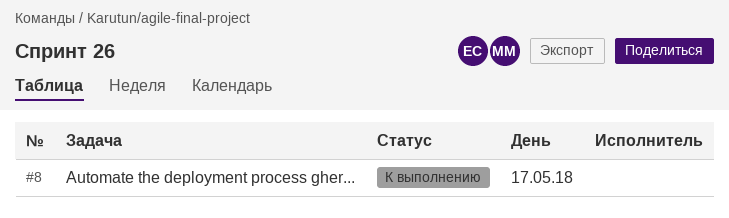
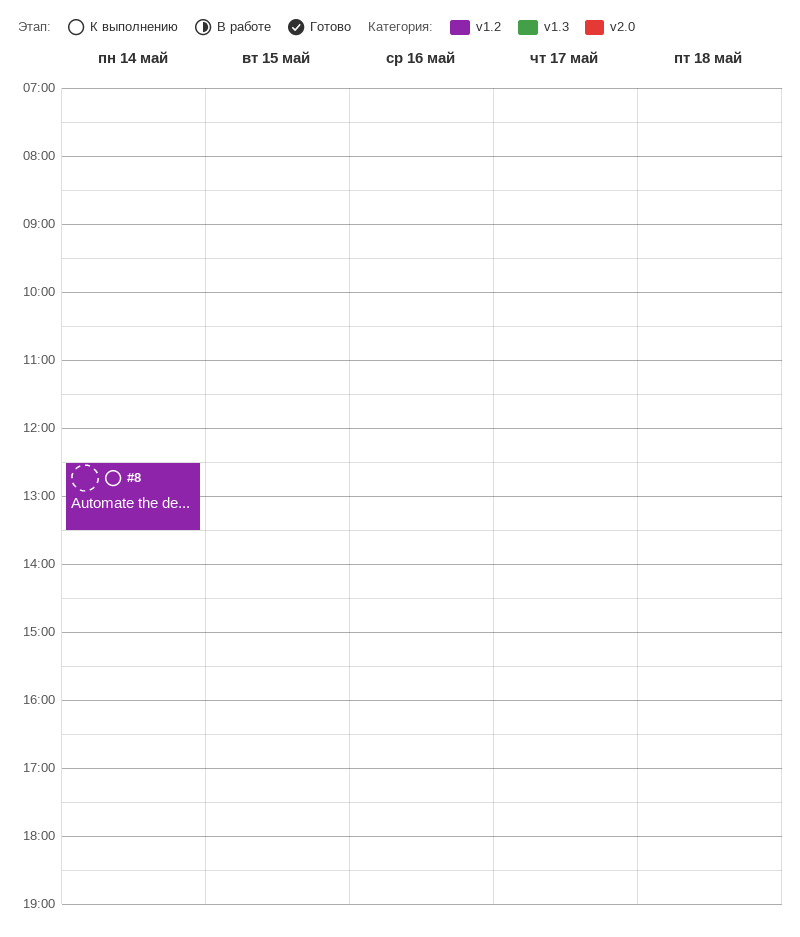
#8, day: May 17 -> May 14

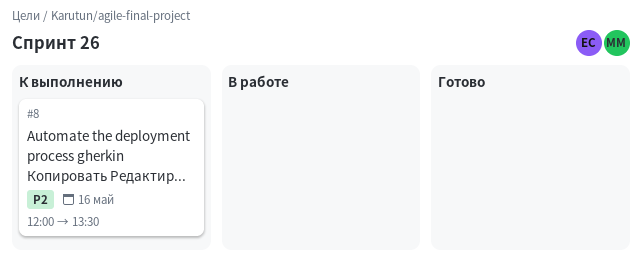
#8, day: May 14 -> May 16
#8, begins: 12:30 -> 12:00

